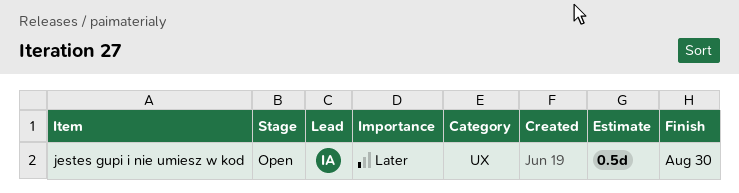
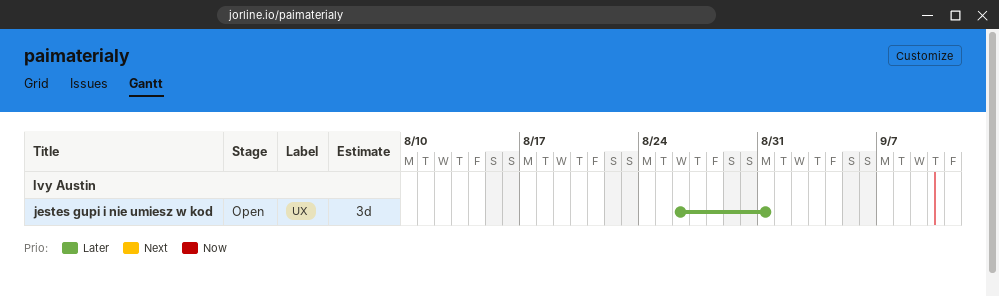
jestes gupi i nie umiesz w kod, estimate: 0.5d -> 3d
jestes gupi i nie umiesz w kod, due: Aug 30 -> Aug 31

